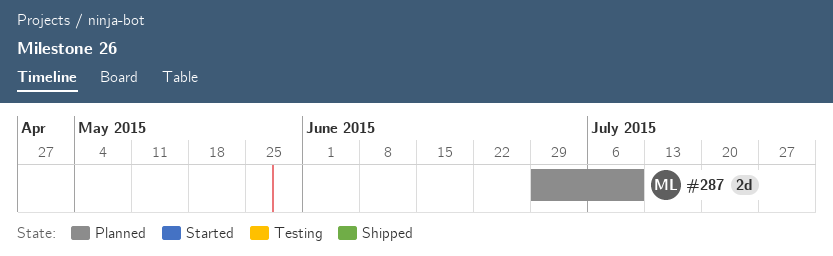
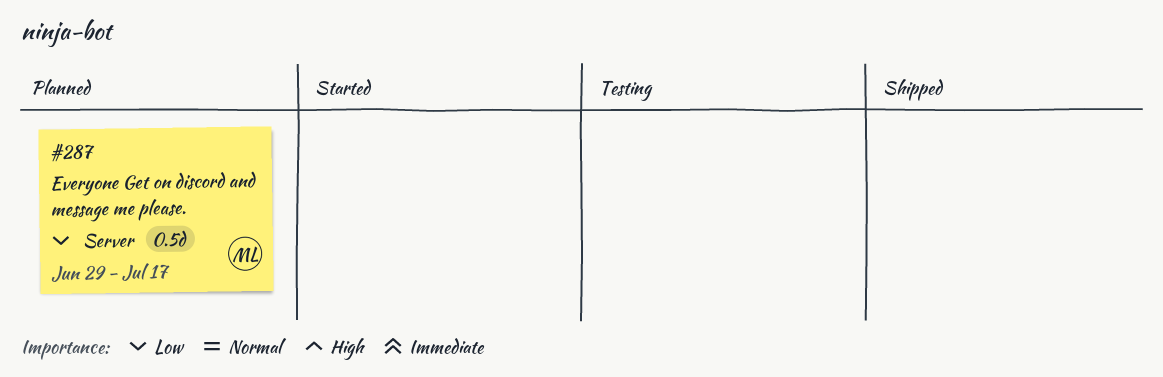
#287, estimate: 2d -> 0.5d
#287, due: Jul 10 -> Jul 17

